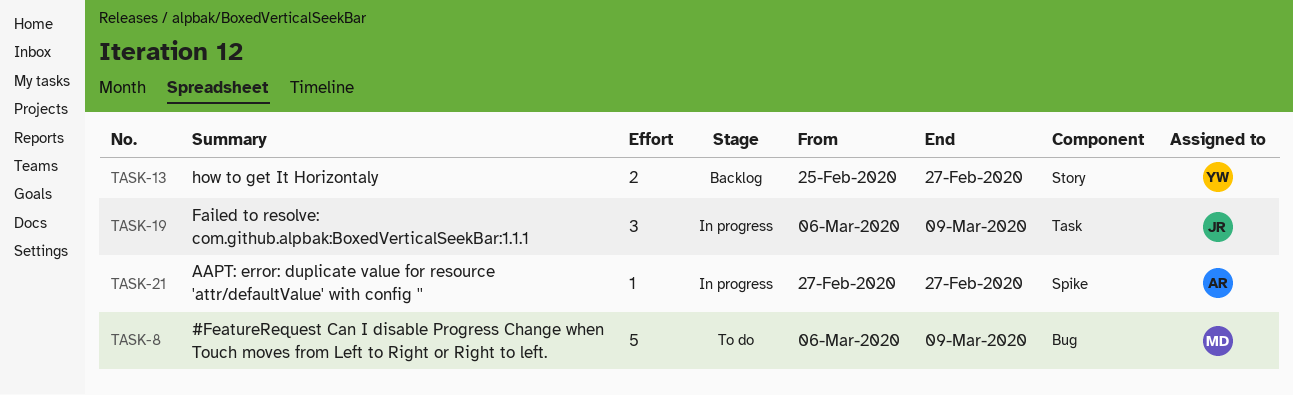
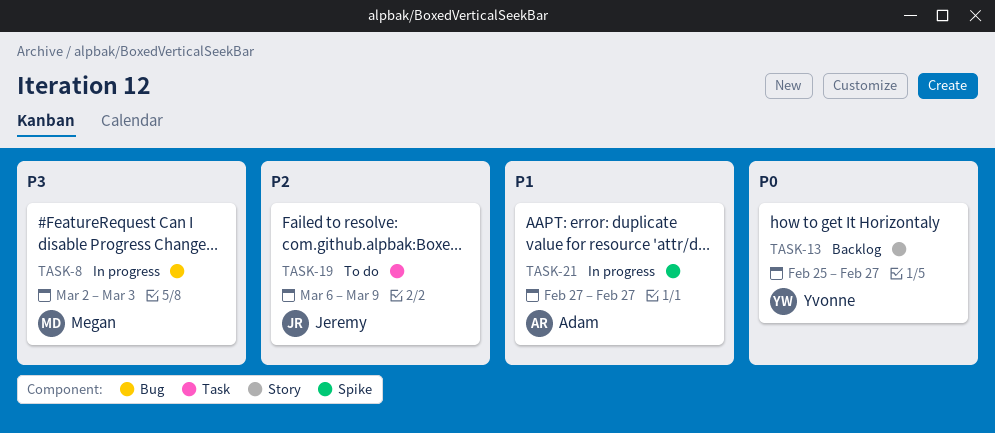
TASK-8, status: To do -> In progress
TASK-8, start: Mar 6 -> Mar 2
TASK-8, due: Mar 9 -> Mar 3
TASK-19, status: In progress -> To do

